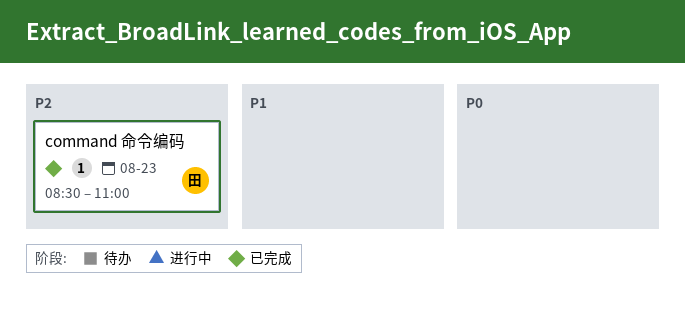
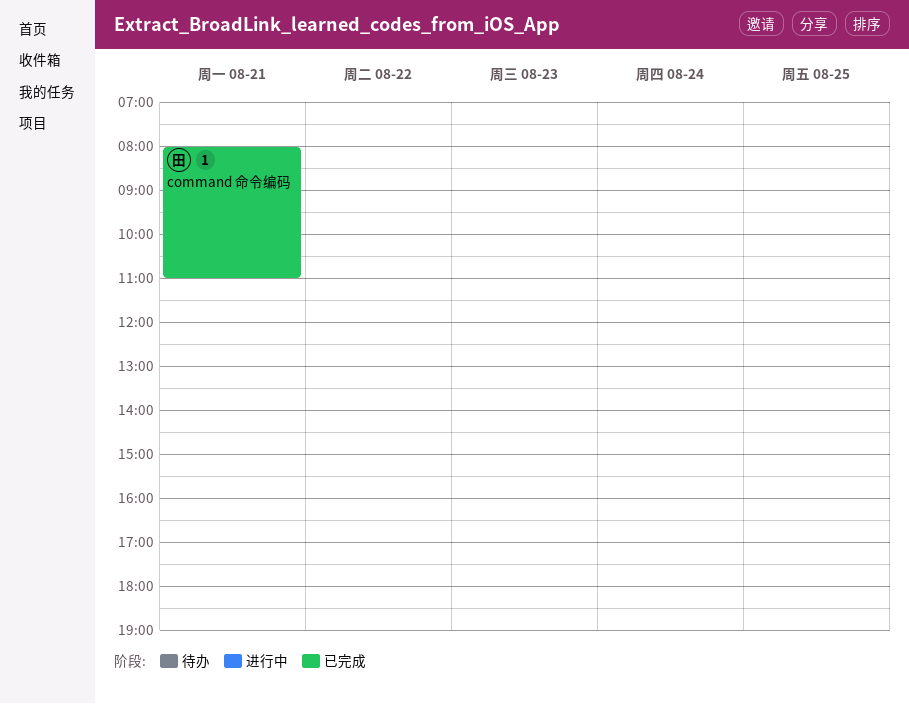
command 命令编码, day: Aug 23 -> Aug 21
command 命令编码, begins: 08:30 -> 08:00

